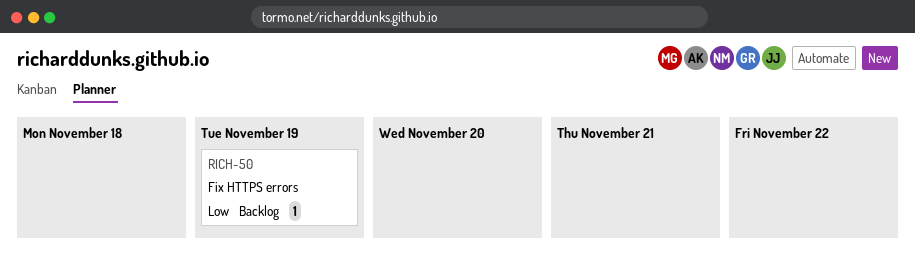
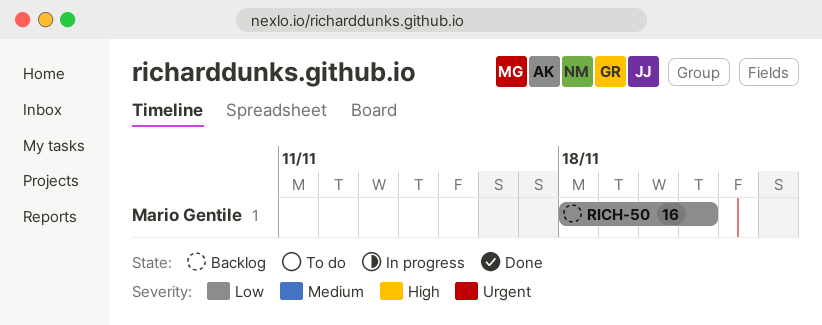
RICH-50, estimate: 1 -> 16
RICH-50, due: Nov 19 -> Nov 21

